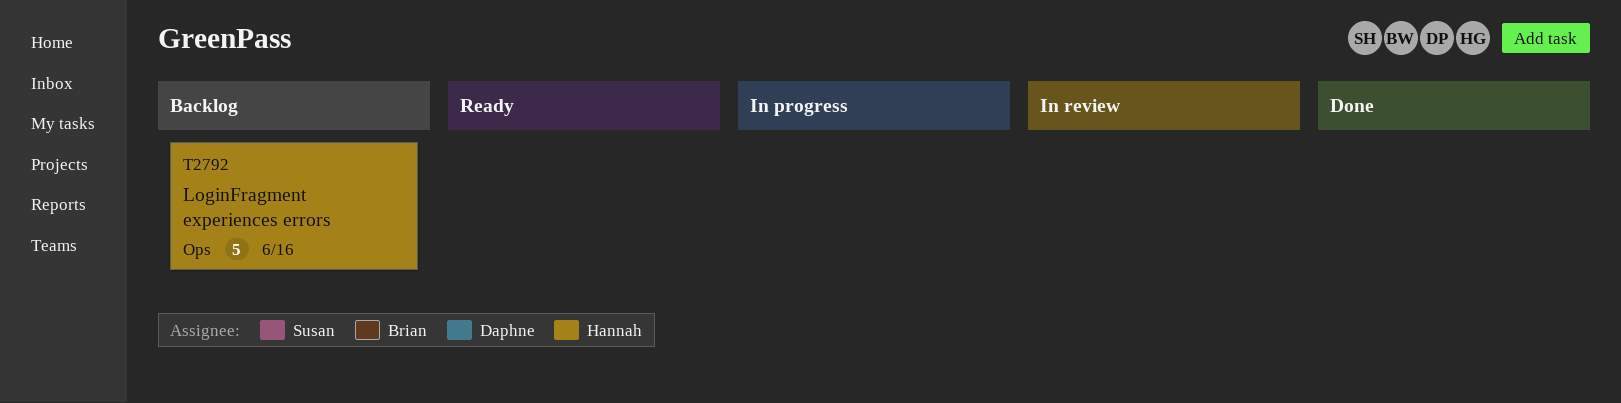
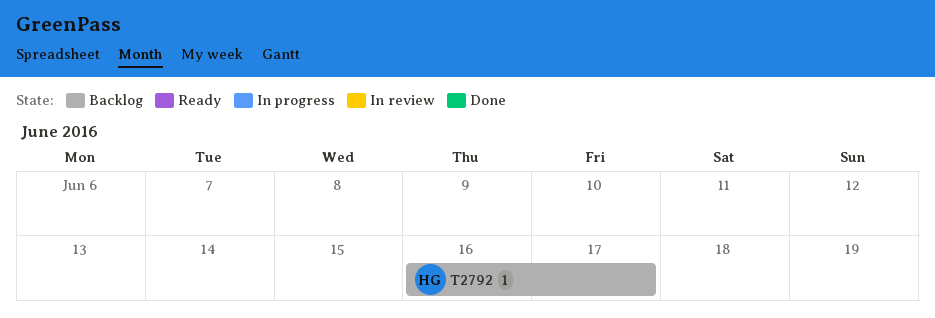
T2792, estimate: 5 -> 1
T2792, due: Jun 16 -> Jun 17

